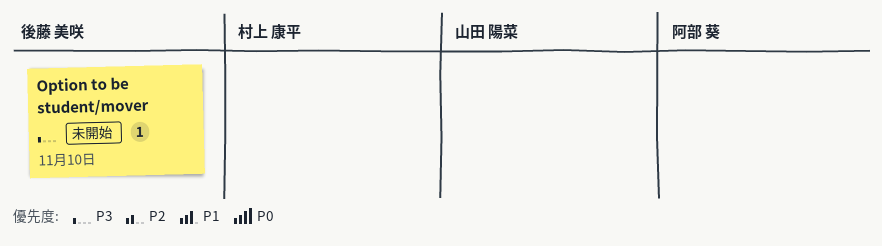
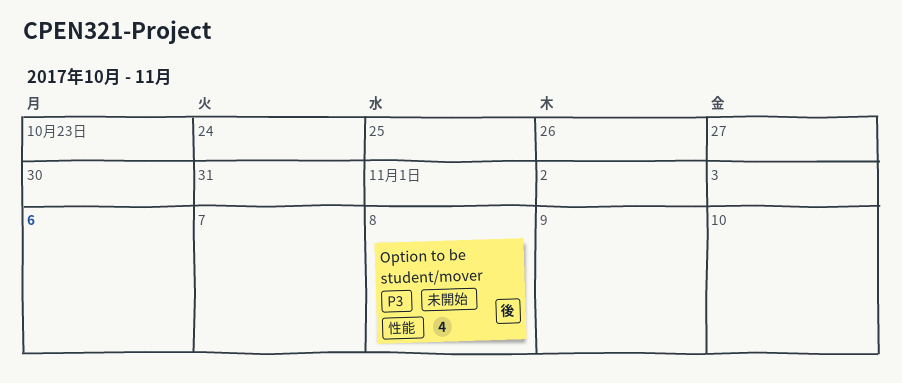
Option to be student/mover, estimate: 1 -> 4
Option to be student/mover, due: Nov 10 -> Nov 8

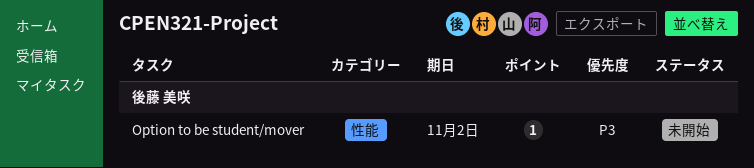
Option to be student/mover, estimate: 4 -> 1
Option to be student/mover, due: Nov 8 -> Nov 2

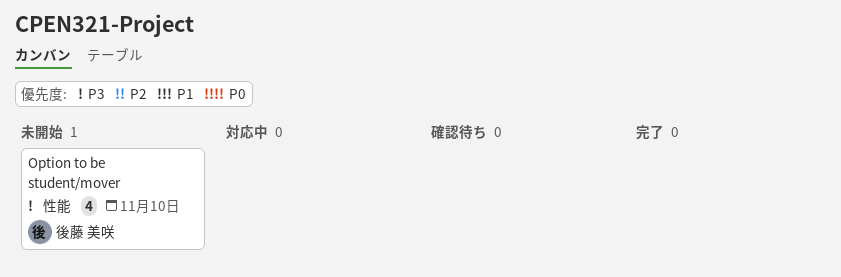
Option to be student/mover, estimate: 1 -> 4
Option to be student/mover, due: Nov 2 -> Nov 10

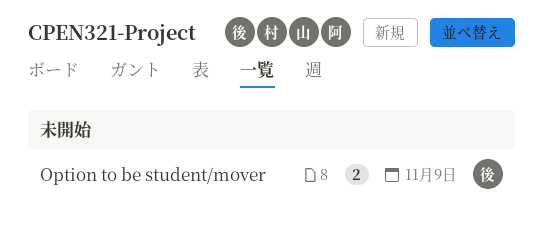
Option to be student/mover, estimate: 4 -> 2
Option to be student/mover, due: Nov 10 -> Nov 9

